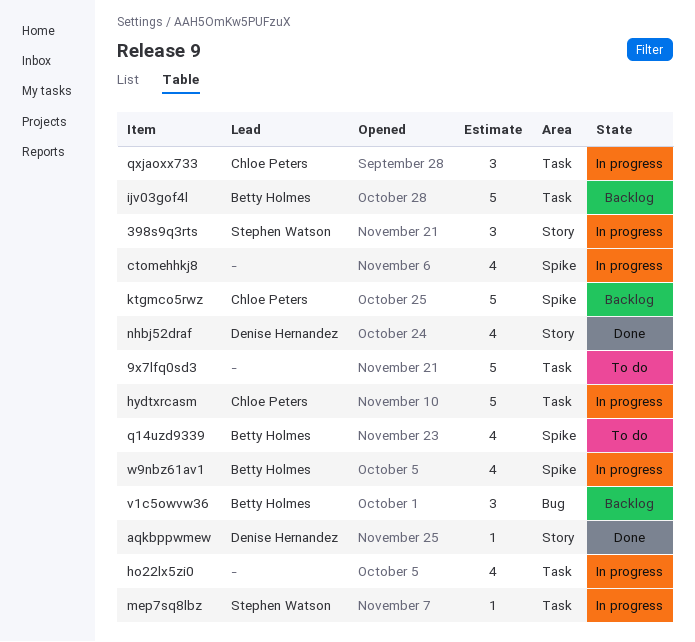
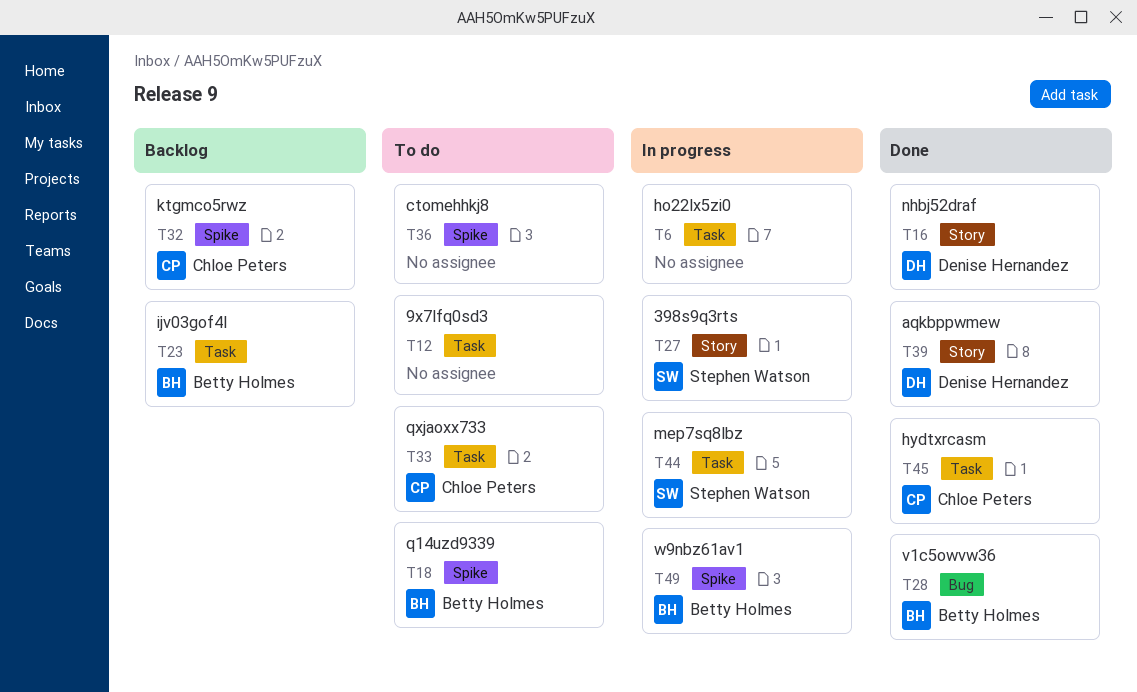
ctomehhkj8, status: In progress -> To do
hydtxrcasm, status: In progress -> Done
qxjaoxx733, status: In progress -> To do
v1c5owvw36, status: Backlog -> Done

